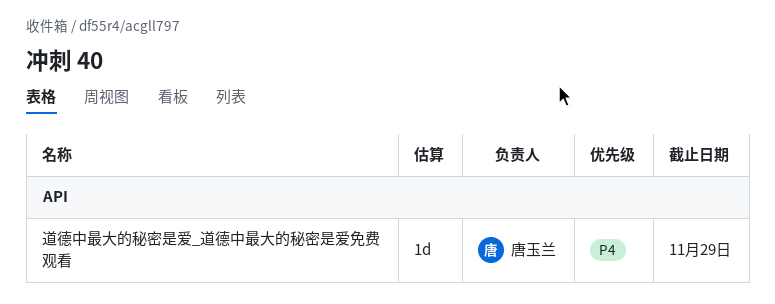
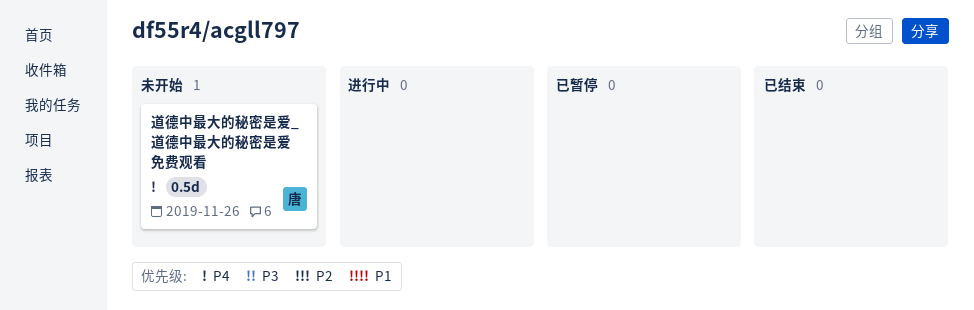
道德中最大的秘密是爱_道德中最大的秘密是爱免费观看, estimate: 1d -> 0.5d
道德中最大的秘密是爱_道德中最大的秘密是爱免费观看, due: Nov 29 -> Nov 26

